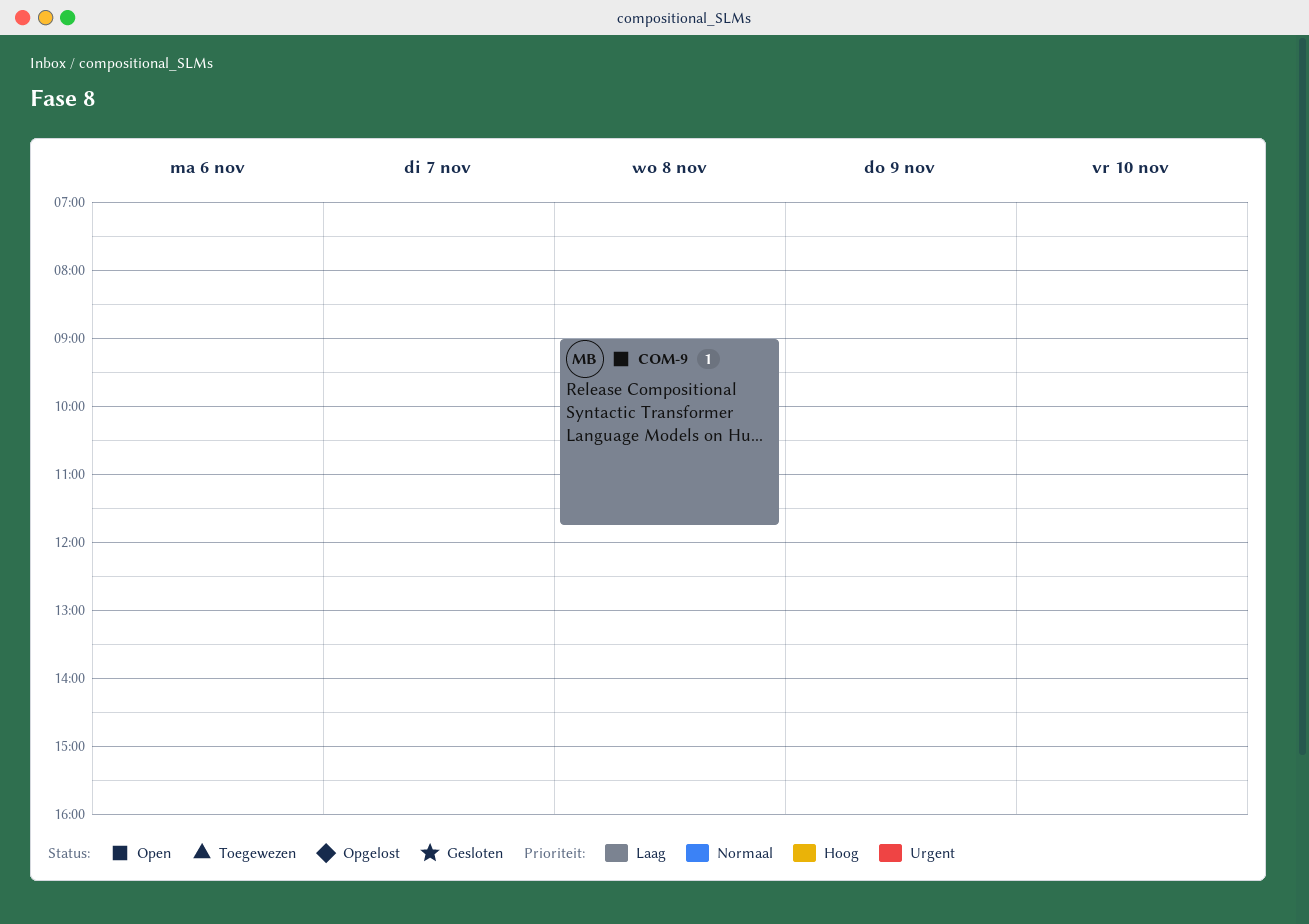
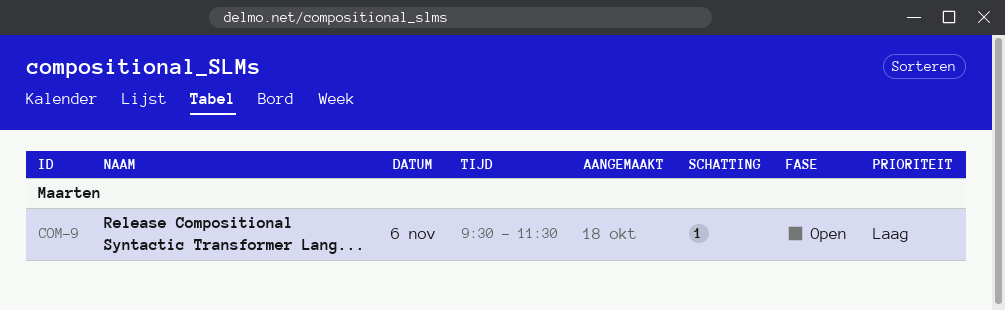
COM-9, day: Nov 8 -> Nov 6
COM-9, begins: 09:00 -> 09:30
COM-9, ends: 11:45 -> 11:30

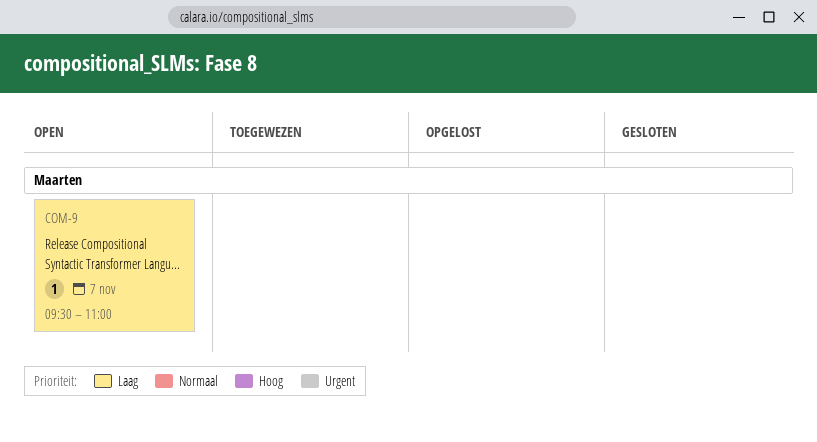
COM-9, day: Nov 6 -> Nov 7
COM-9, ends: 11:30 -> 11:00

